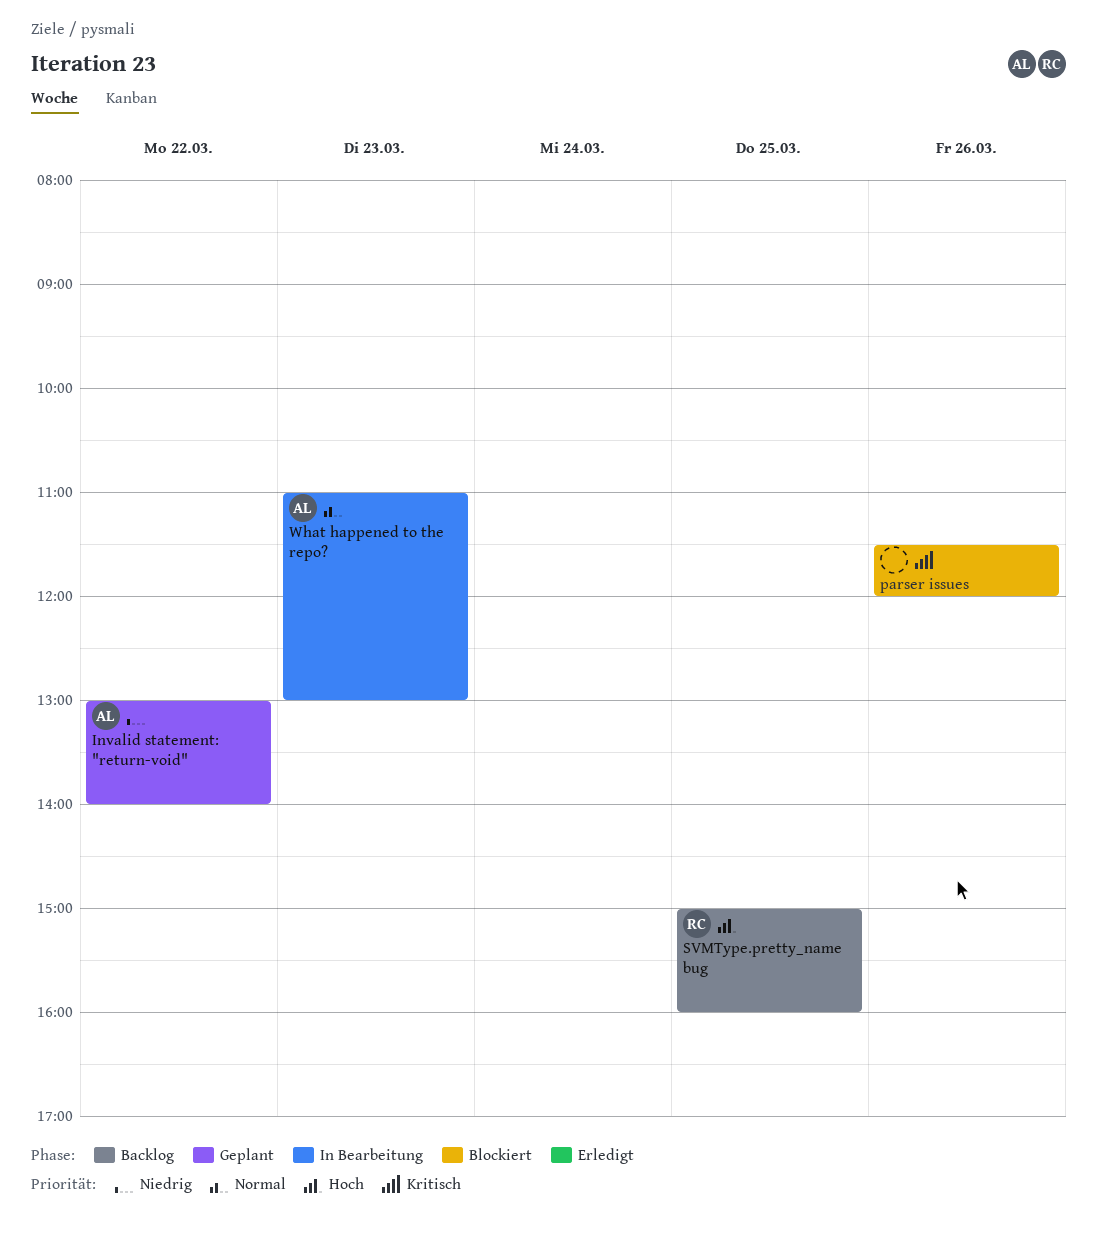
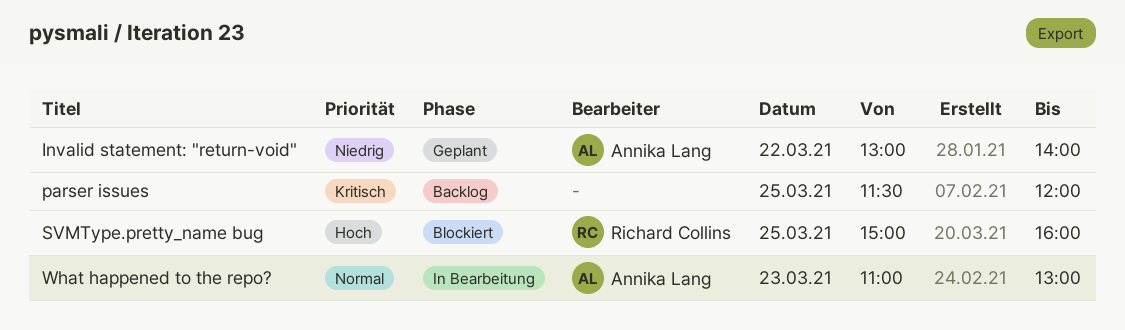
parser issues, status: Blockiert -> Backlog
parser issues, day: Mar 26 -> Mar 25
SVMType.pretty_name bug, status: Backlog -> Blockiert

